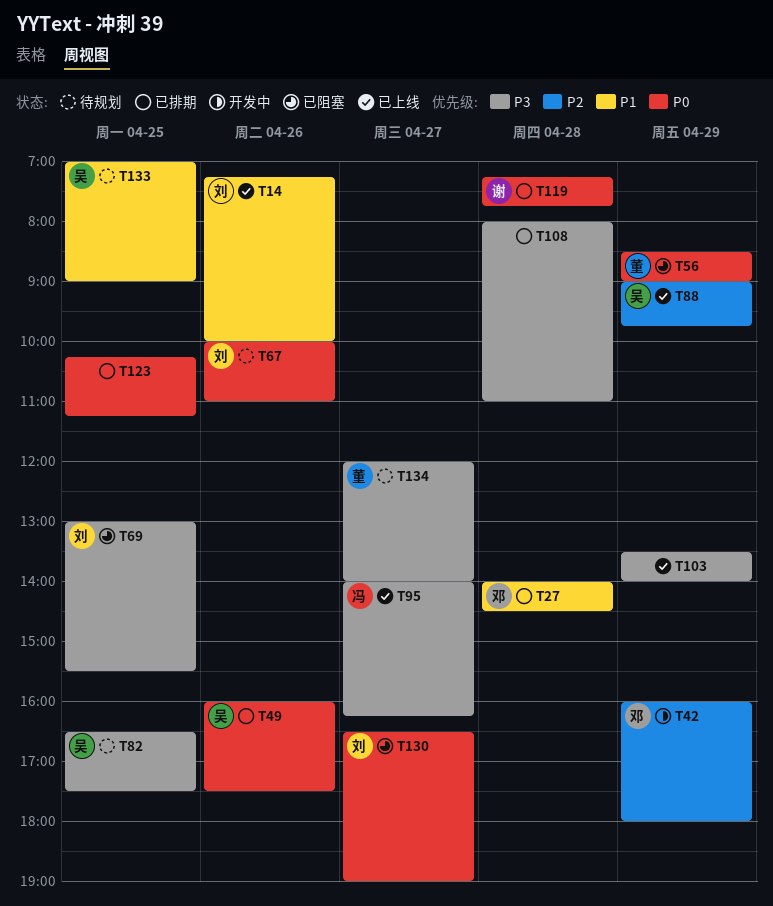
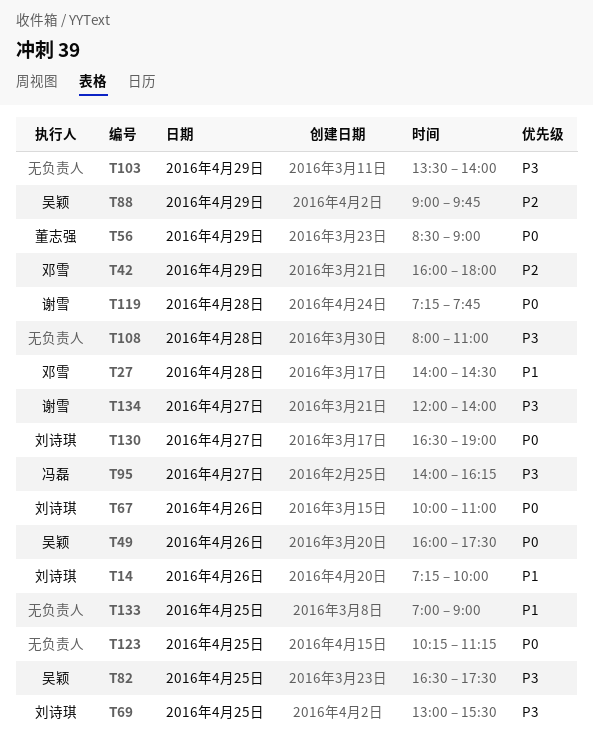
T133, owner: 吴颖 -> none
T134, owner: 董志强 -> 谢雪

